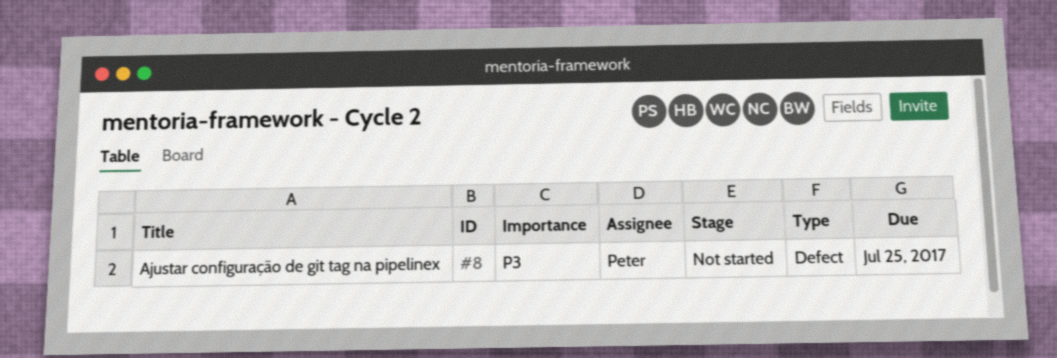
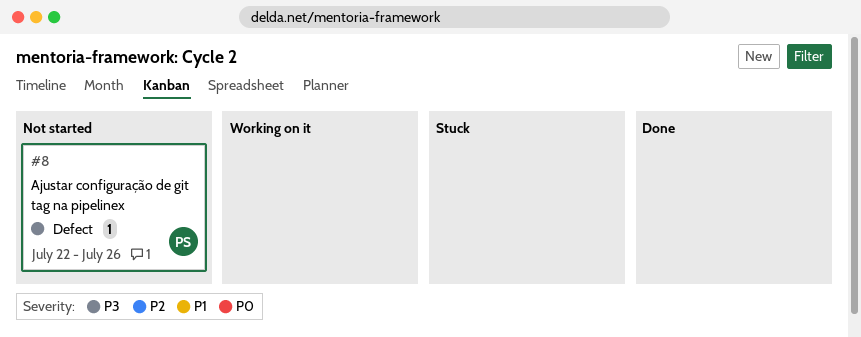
#8, due: Jul 25 -> Jul 26

